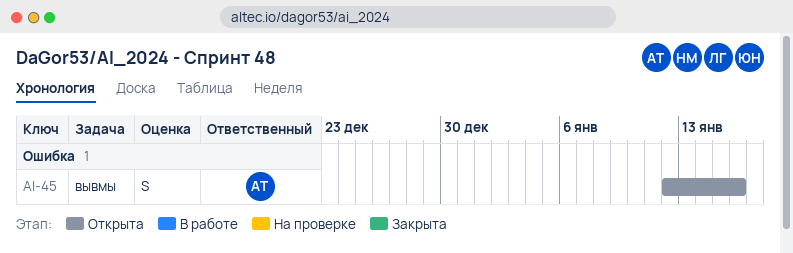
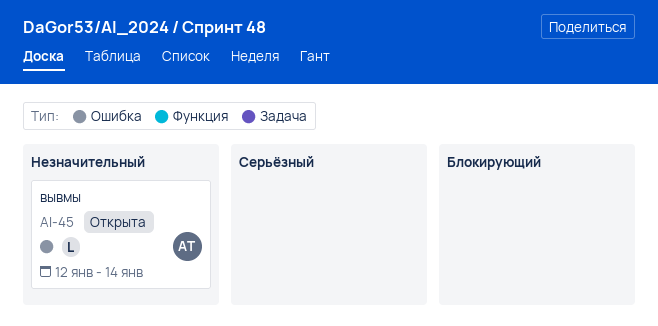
AI-45, estimate: S -> L
AI-45, due: Jan 16 -> Jan 14

